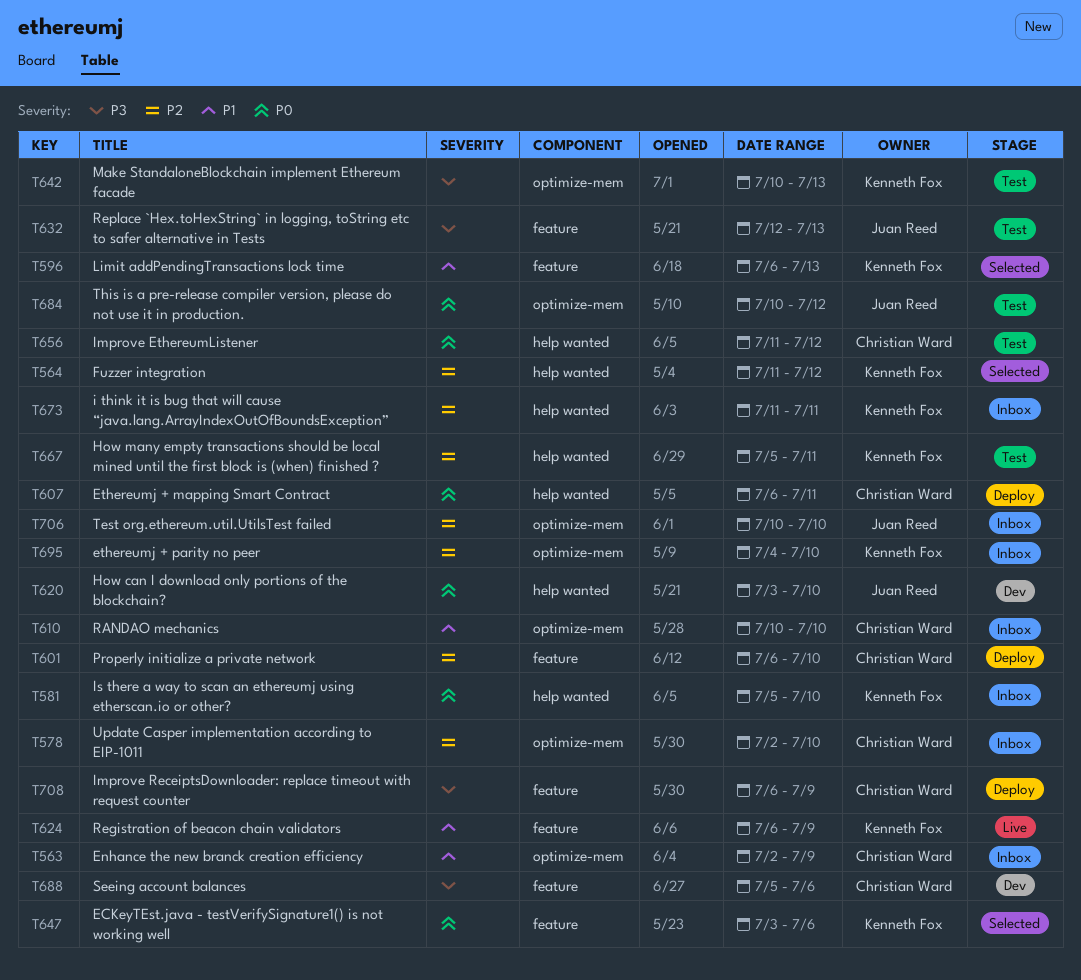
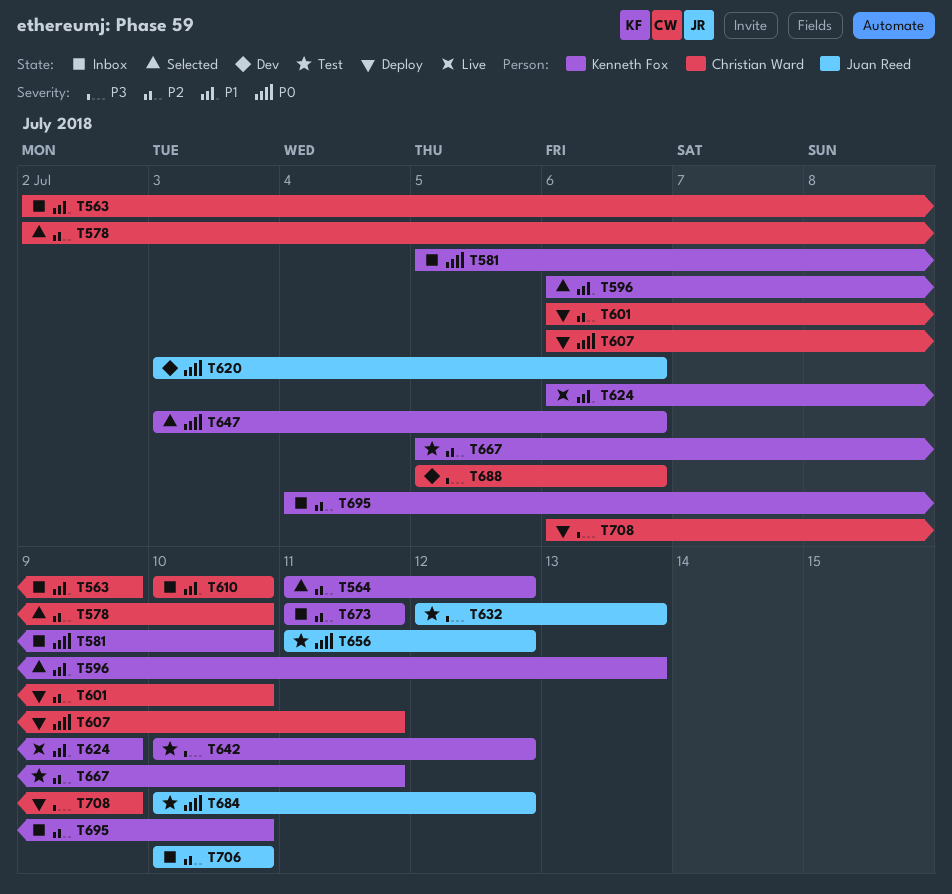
T578, status: Inbox -> Selected
T620, due: Jul 10 -> Jul 6
T642, due: Jul 13 -> Jul 12
T656, owner: Christian Ward -> Juan Reed

